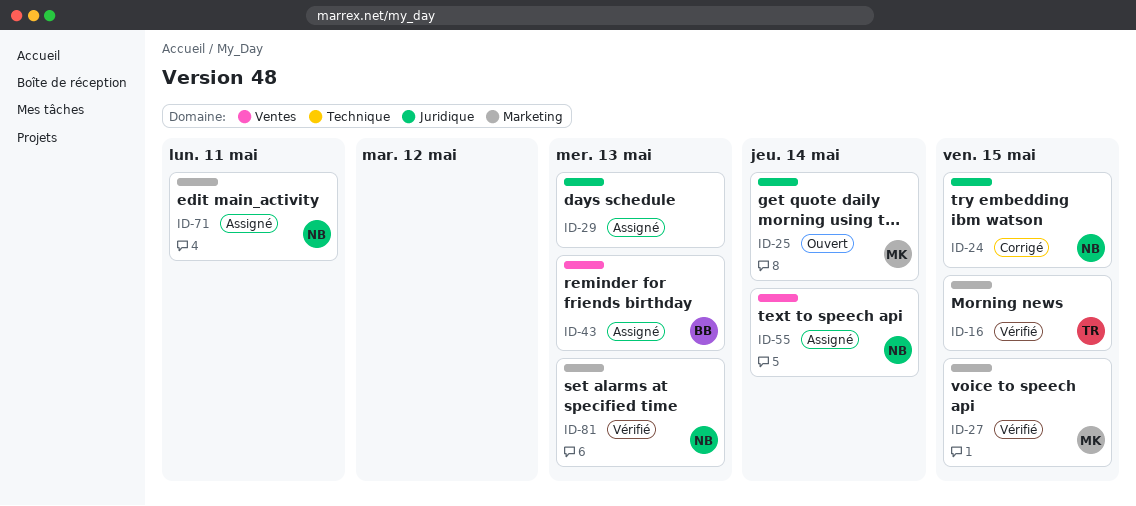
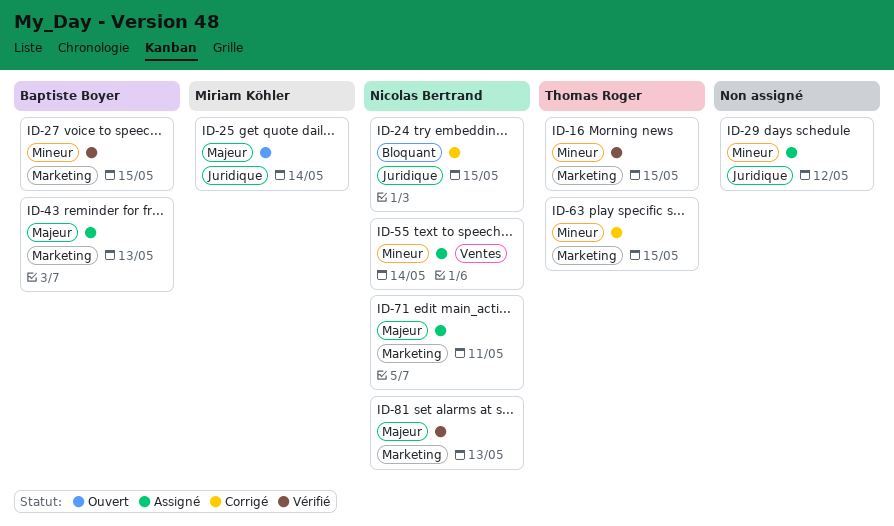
ID-27, owner: Miriam Köhler -> Baptiste Boyer
ID-29, due: May 13 -> May 12
ID-43, label: Ventes -> Marketing
ID-63: none -> present

